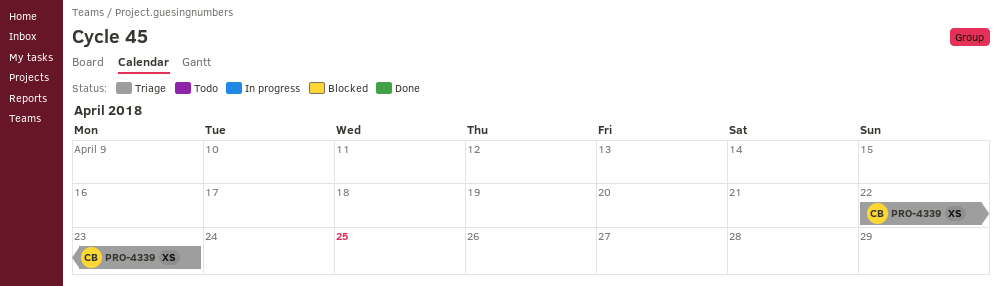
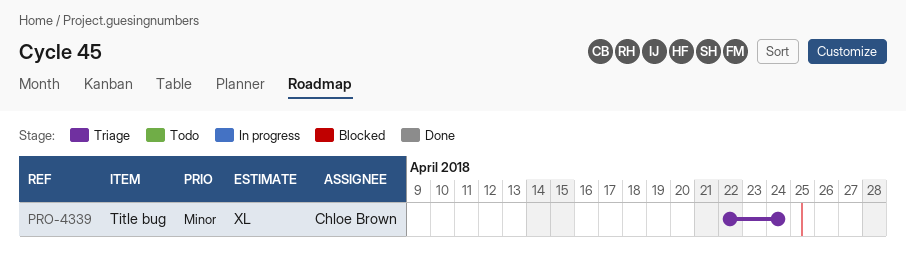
PRO-4339, estimate: XS -> XL
PRO-4339, due: Apr 23 -> Apr 24

